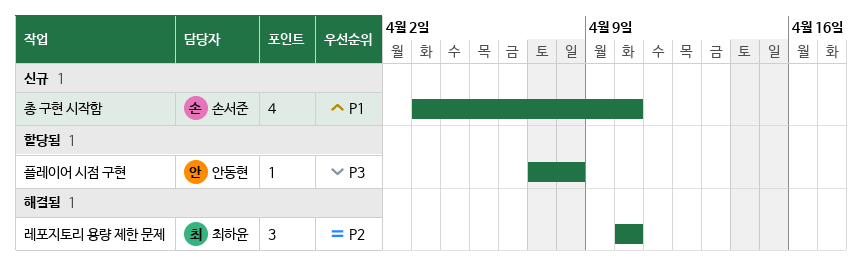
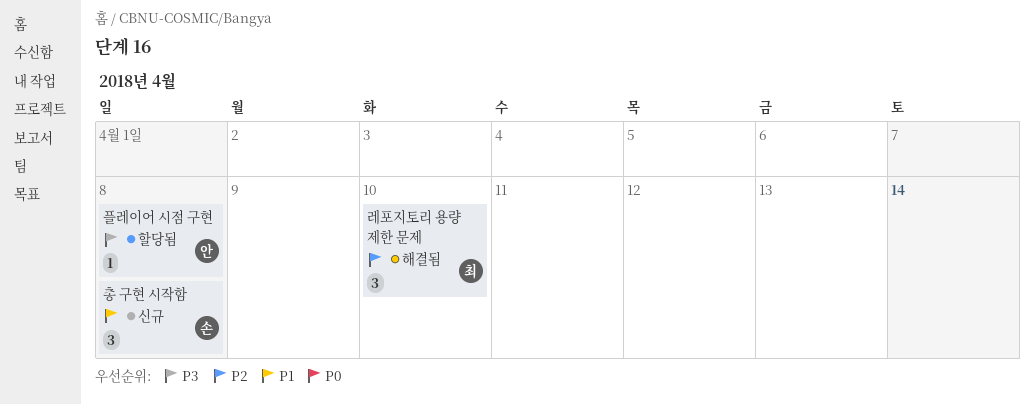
총 구현 시작함, estimate: 4 -> 3
총 구현 시작함, due: Apr 10 -> Apr 8

